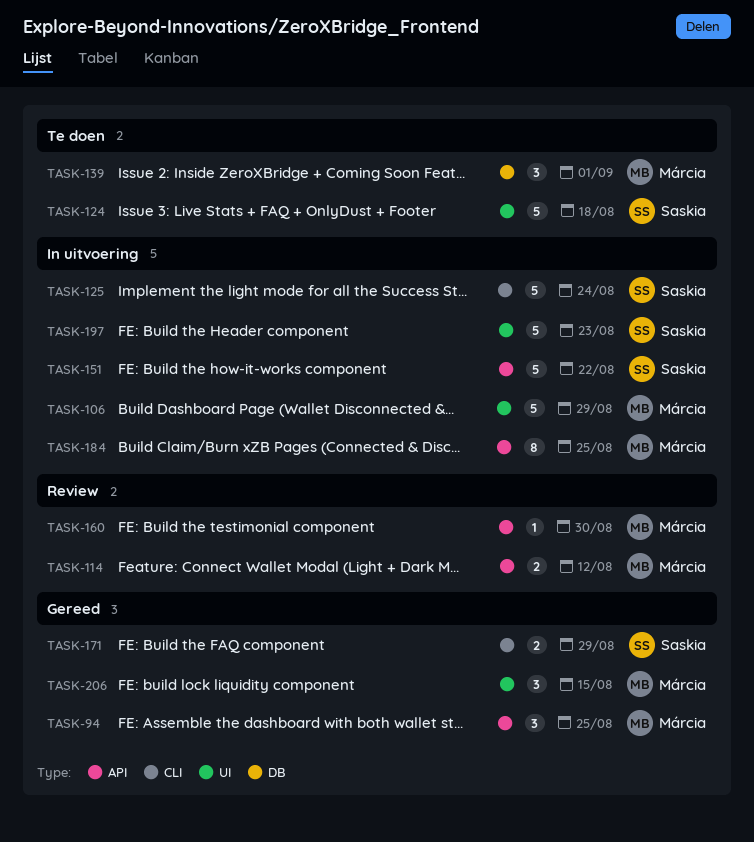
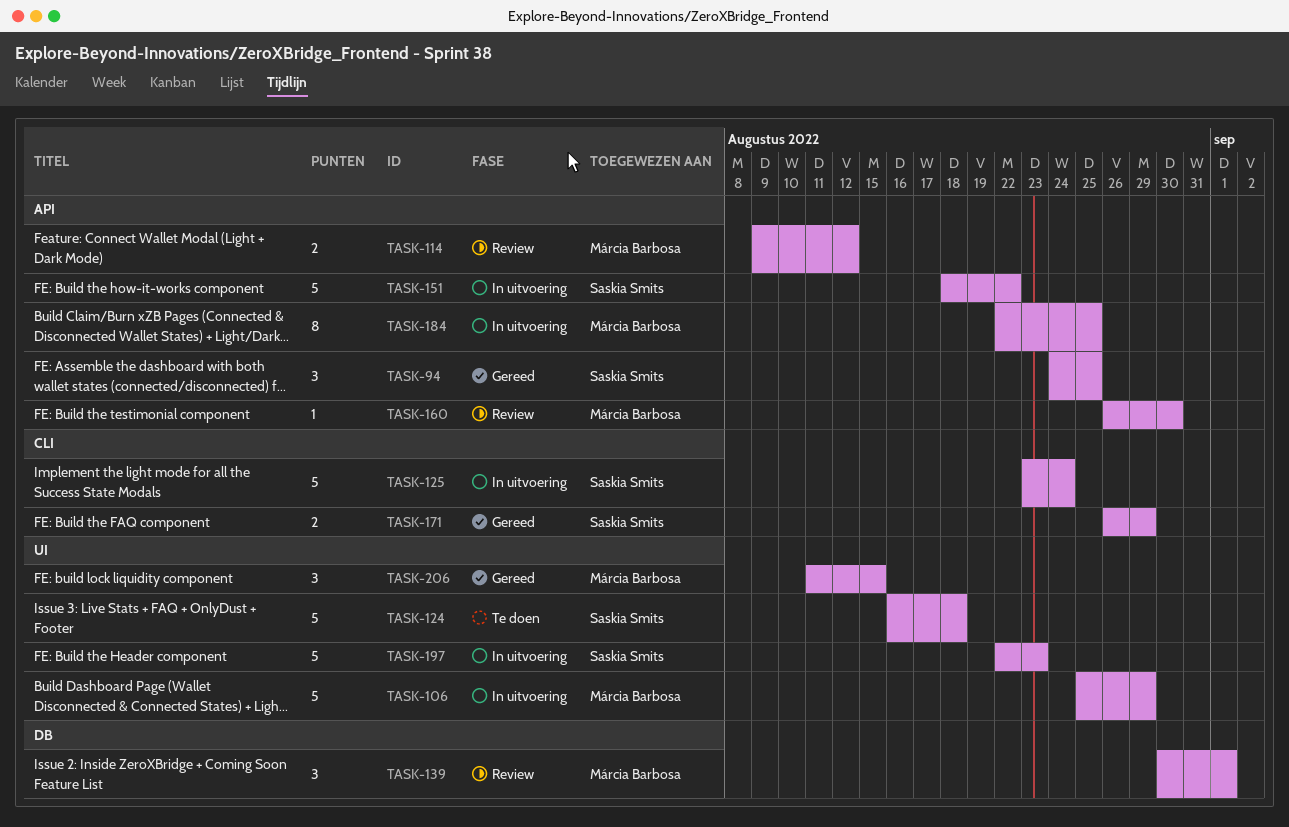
TASK-94, owner: Márcia Barbosa -> Saskia Smits
TASK-139, status: Te doen -> Review

